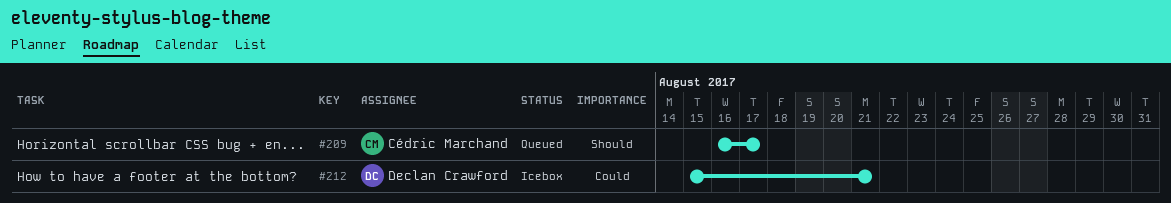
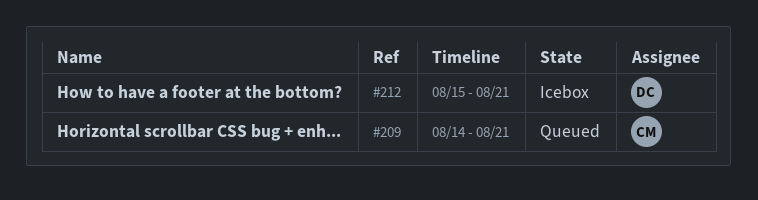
#209, start: Aug 16 -> Aug 14
#209, due: Aug 17 -> Aug 21

